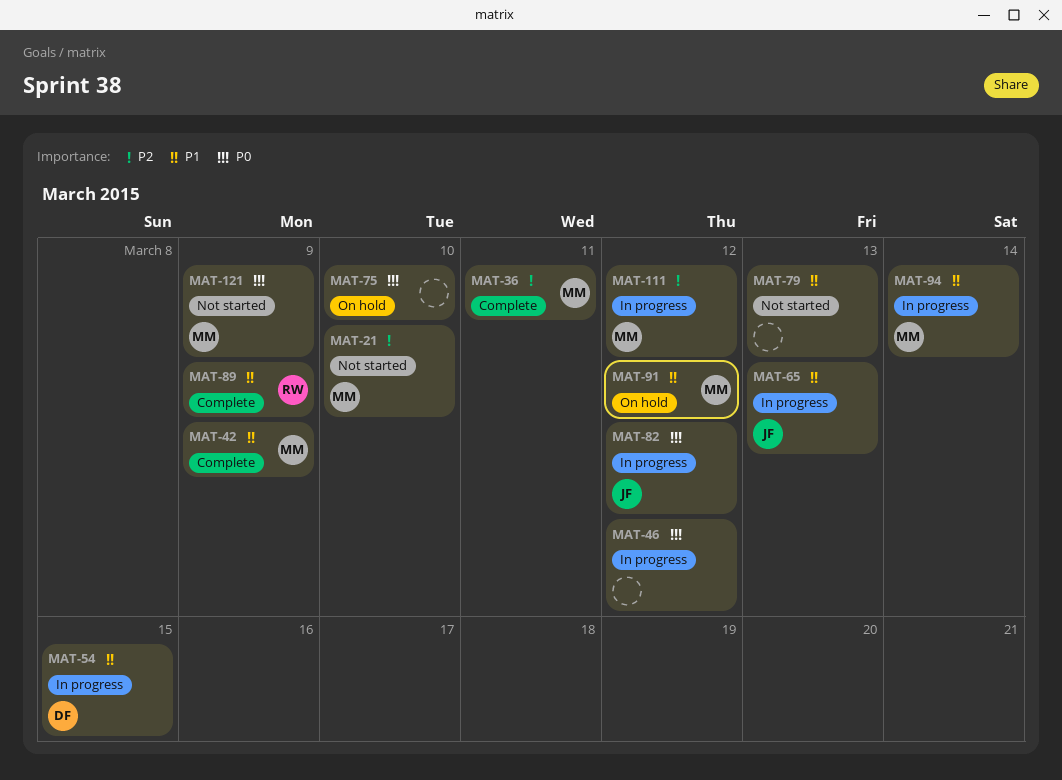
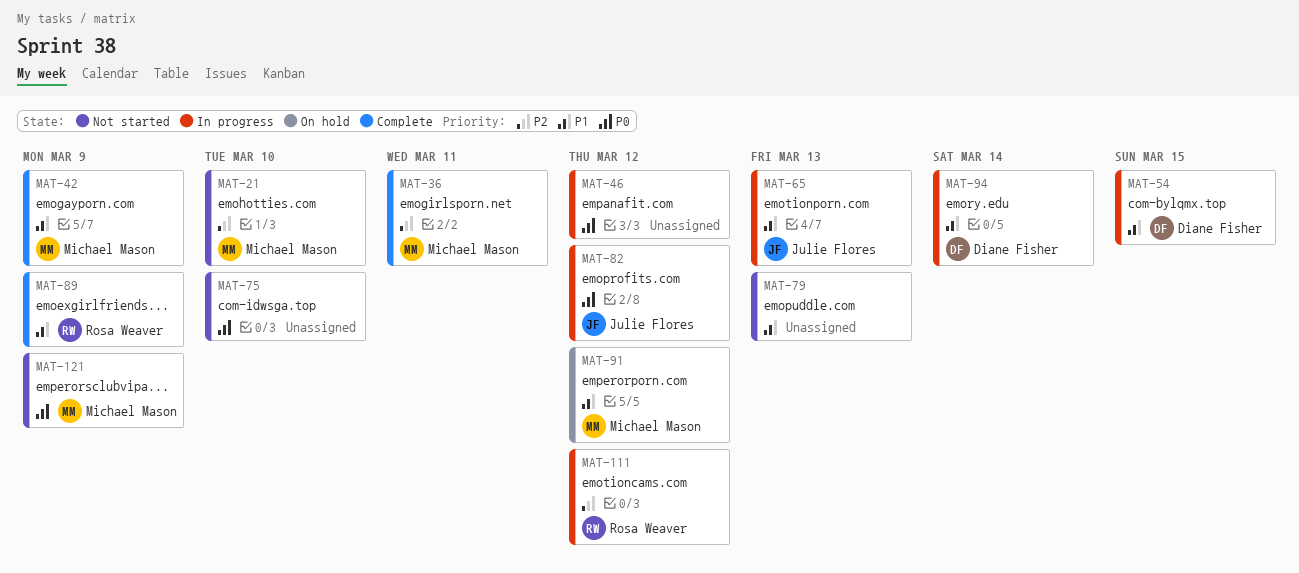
MAT-75, status: On hold -> Not started
MAT-94, owner: Michael Mason -> Diane Fisher
MAT-111, owner: Michael Mason -> Rosa Weaver

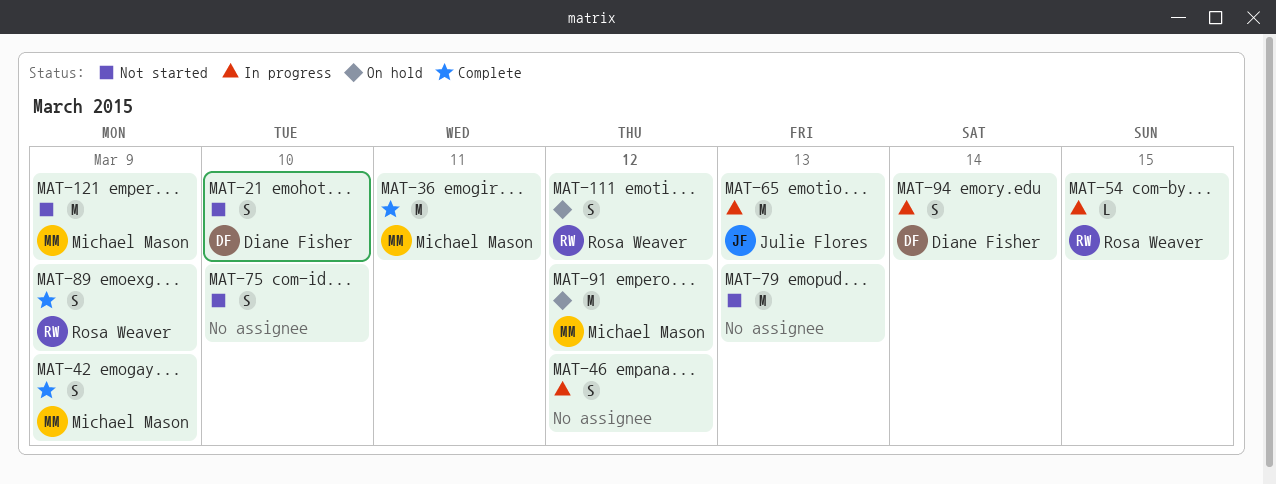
MAT-21, owner: Michael Mason -> Diane Fisher
MAT-54, owner: Diane Fisher -> Rosa Weaver
MAT-82: present -> none
MAT-111, status: In progress -> On hold

